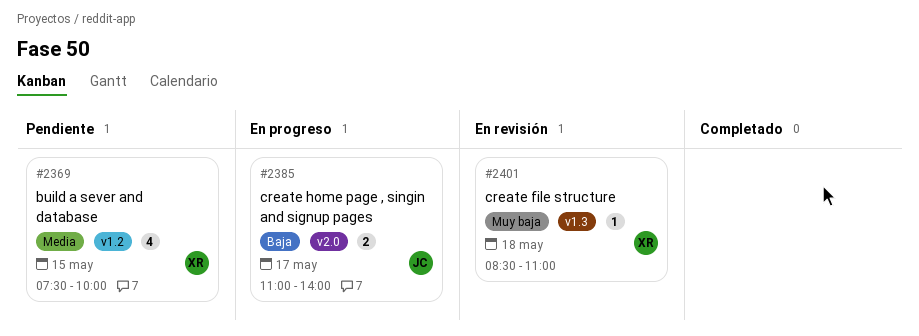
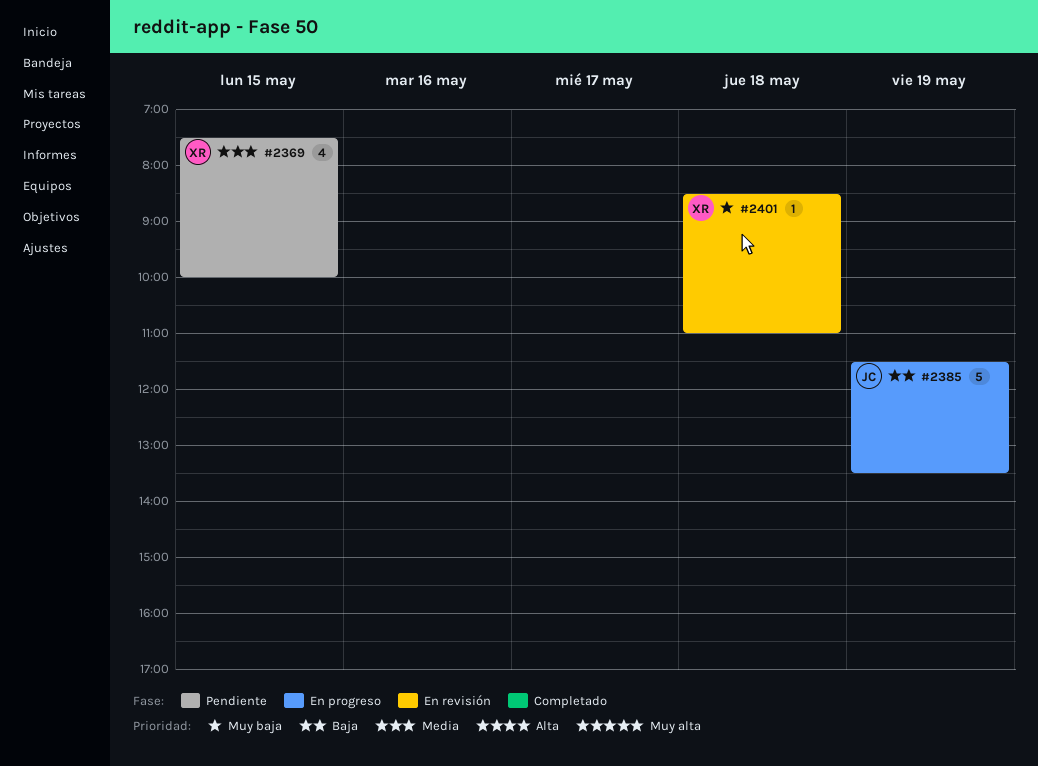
#2385, estimate: 2 -> 5
#2385, day: May 17 -> May 19
#2385, begins: 11:00 -> 11:30
#2385, ends: 14:00 -> 13:30

